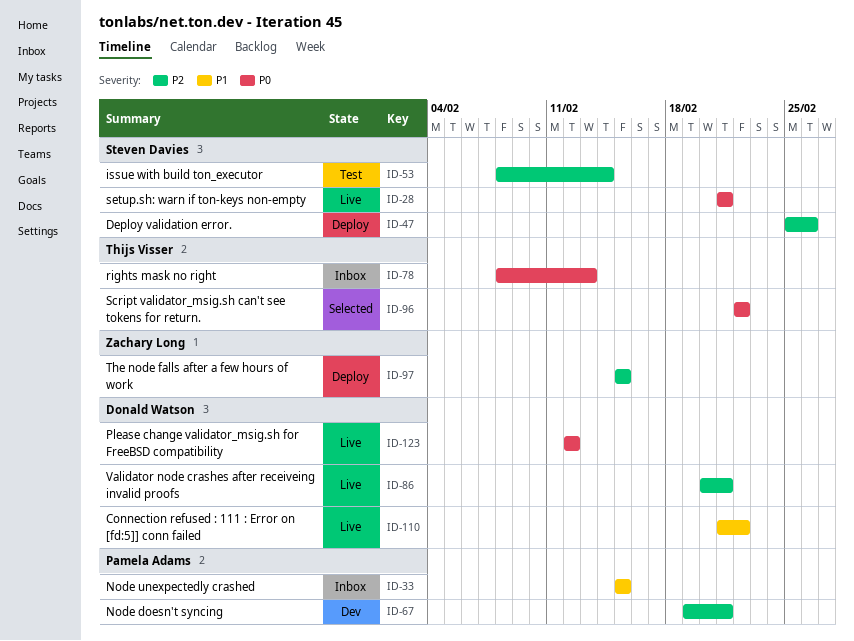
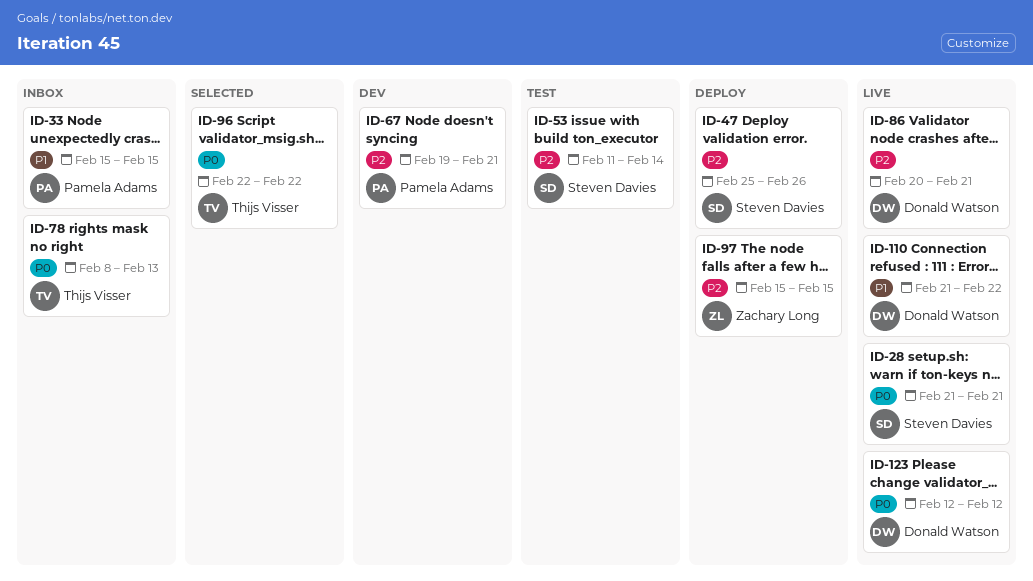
ID-53, start: Feb 8 -> Feb 11

